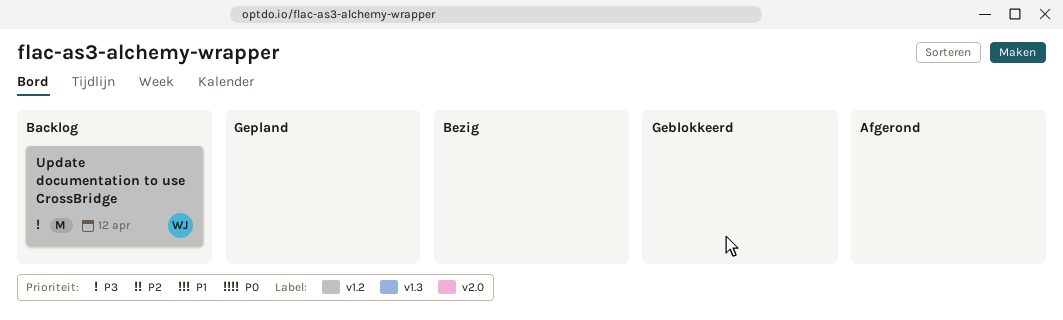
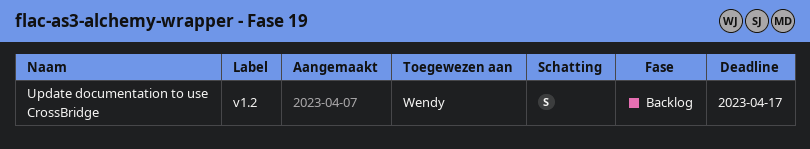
Update documentation to use CrossBridge, estimate: M -> S
Update documentation to use CrossBridge, due: Apr 12 -> Apr 17

